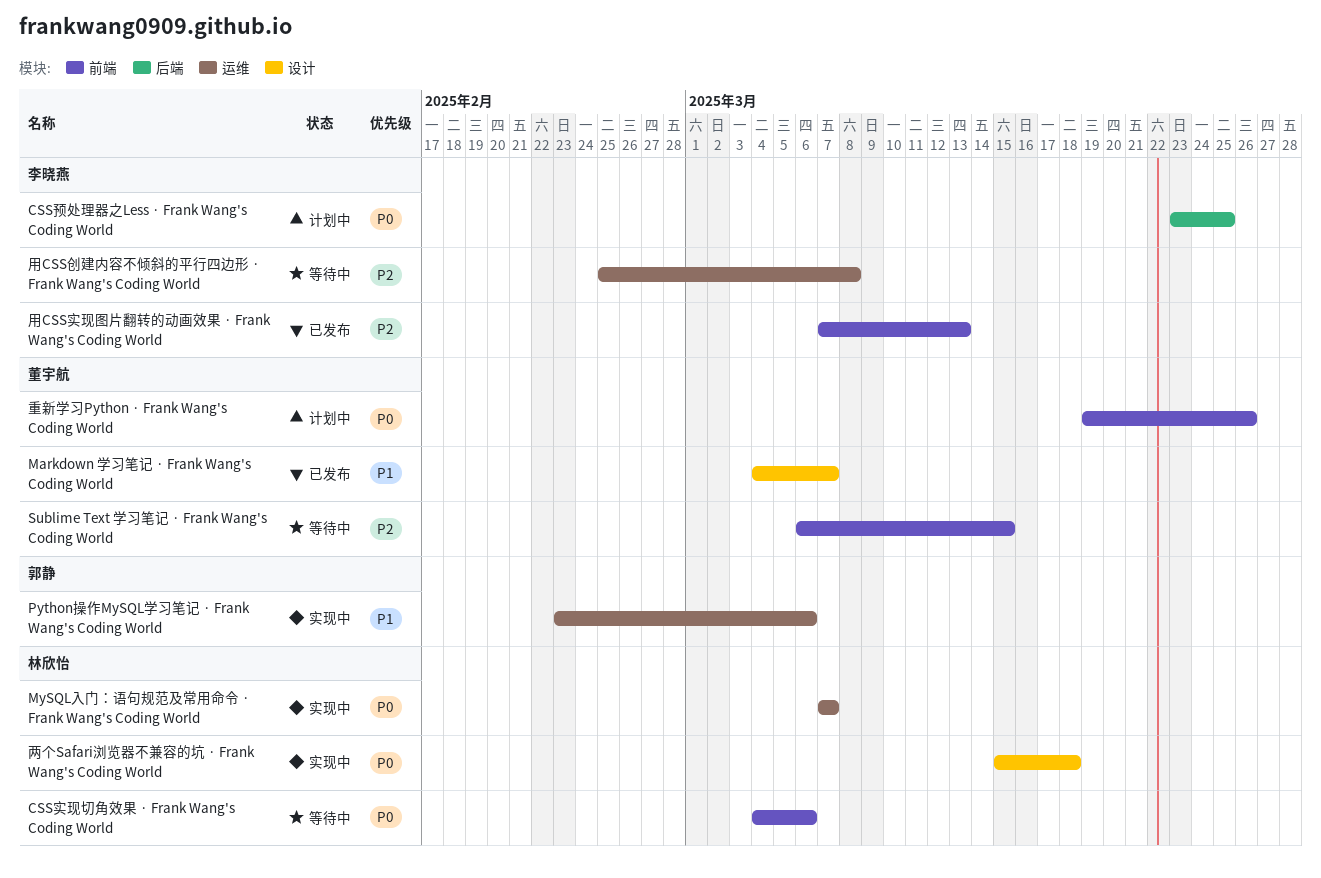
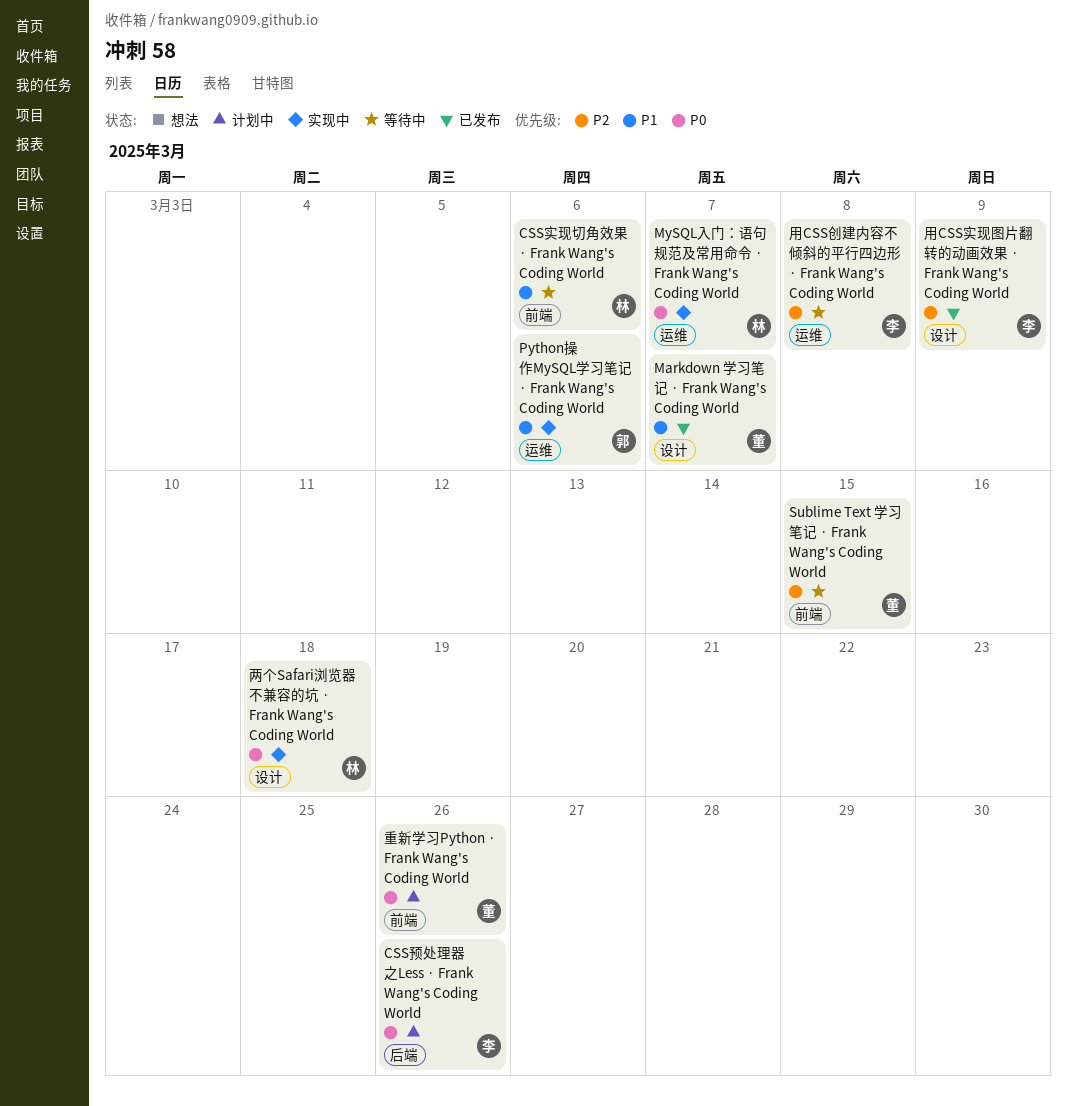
CSS实现切角效果 · Frank Wang's Coding World, priority: P0 -> P1
CSS预处理器之Less · Frank Wang's Coding World, due: Mar 25 -> Mar 26
用CSS实现图片翻转的动画效果 · Frank Wang's Coding World, label: 前端 -> 设计
用CSS实现图片翻转的动画效果 · Frank Wang's Coding World, due: Mar 13 -> Mar 9

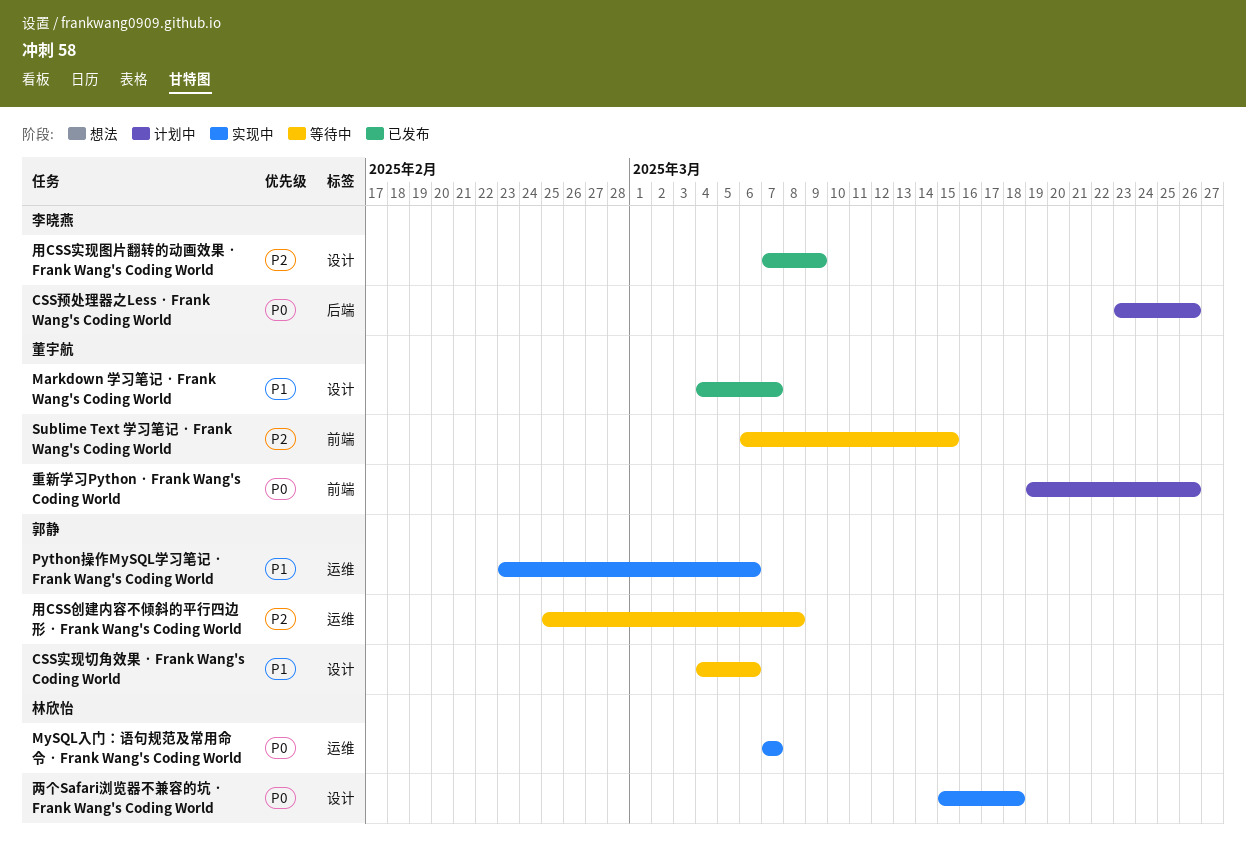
CSS实现切角效果 · Frank Wang's Coding World, owner: 林欣怡 -> 郭静
CSS实现切角效果 · Frank Wang's Coding World, label: 前端 -> 设计
用CSS创建内容不倾斜的平行四边形 · Frank Wang's Coding World, owner: 李晓燕 -> 郭静

